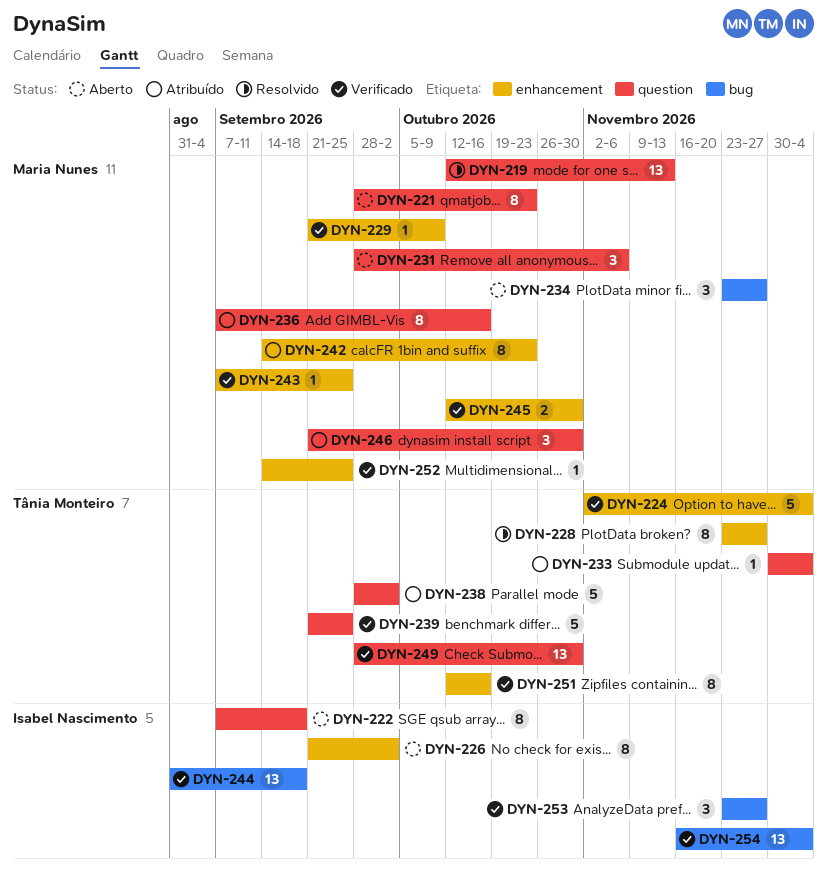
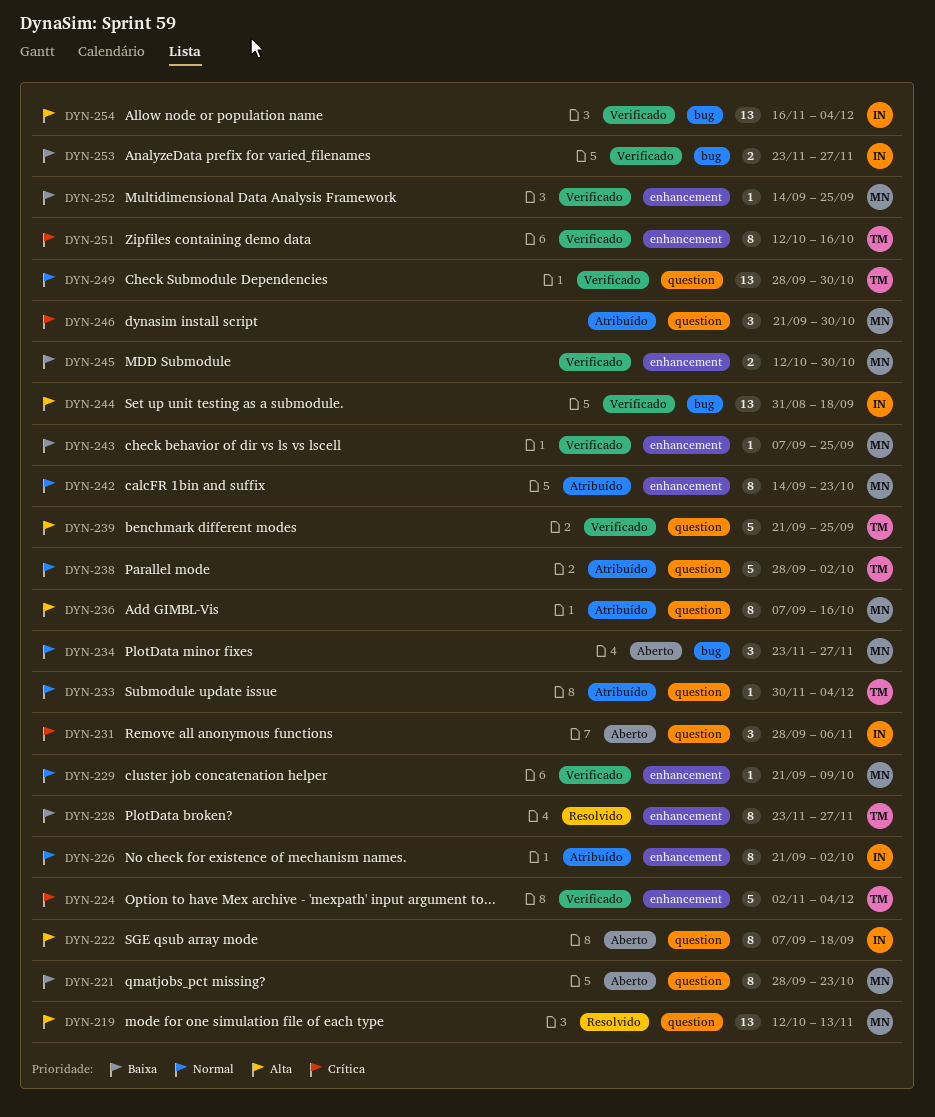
DYN-226, status: Aberto -> Atribuído
DYN-231, owner: Maria Nunes -> Isabel Nascimento
DYN-253, estimate: 3 -> 2

